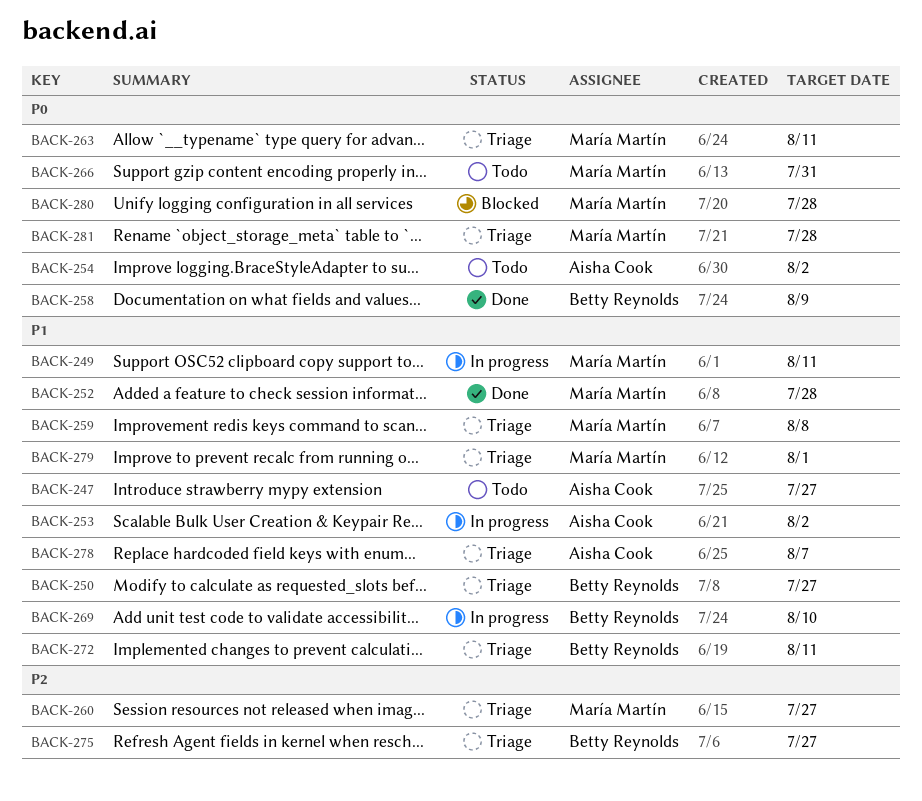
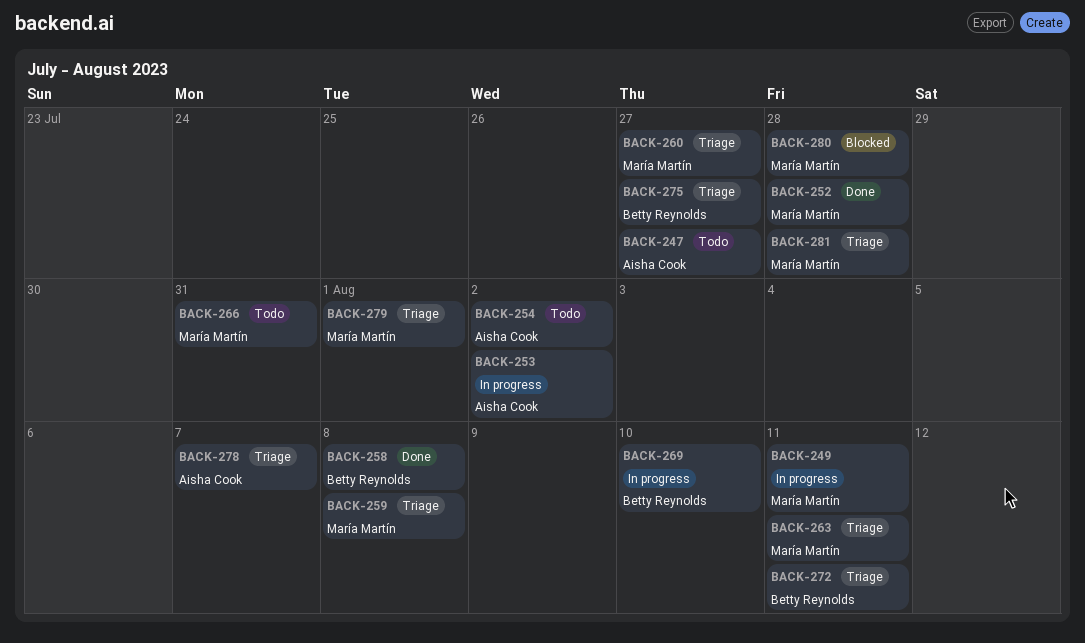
BACK-250: present -> none
BACK-258, due: Aug 9 -> Aug 8

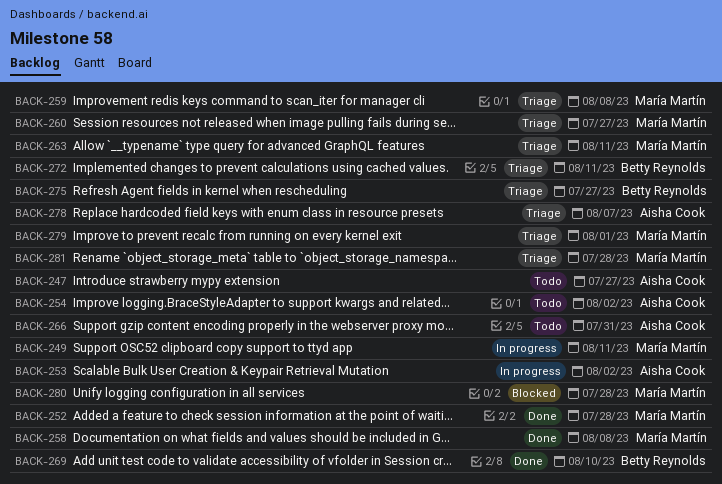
BACK-258, owner: Betty Reynolds -> María Martín
BACK-266, owner: María Martín -> Aisha Cook
BACK-269, status: In progress -> Done

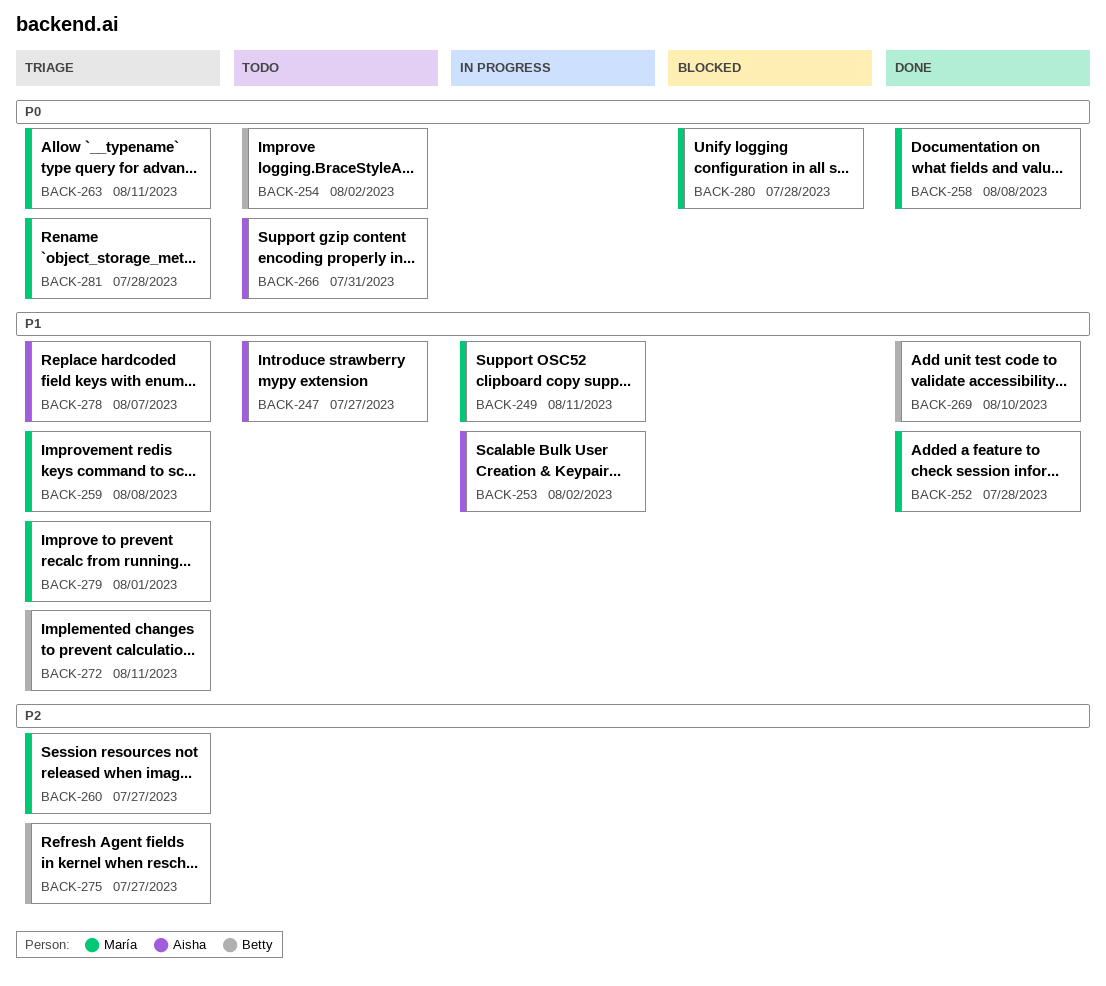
BACK-254, owner: Aisha Cook -> Betty Reynolds

